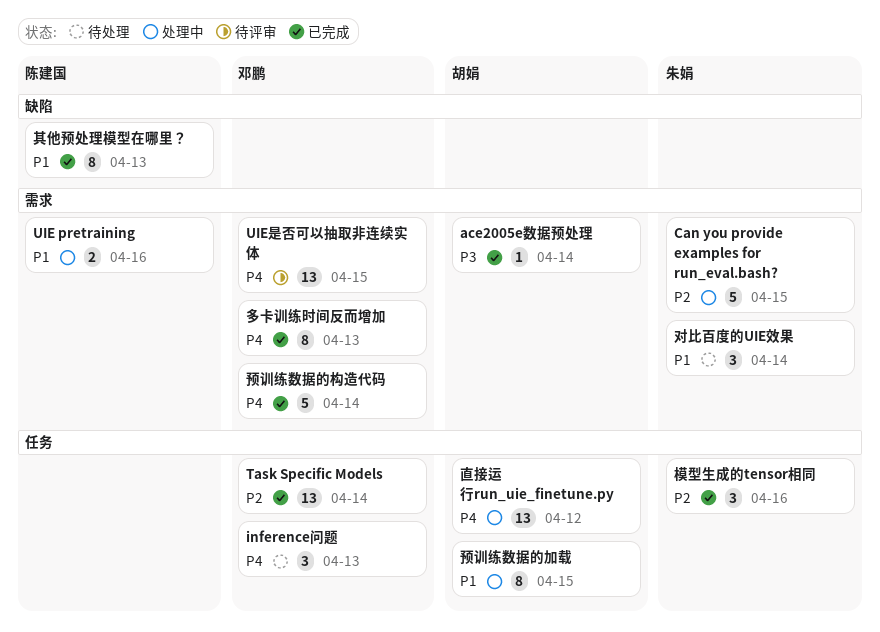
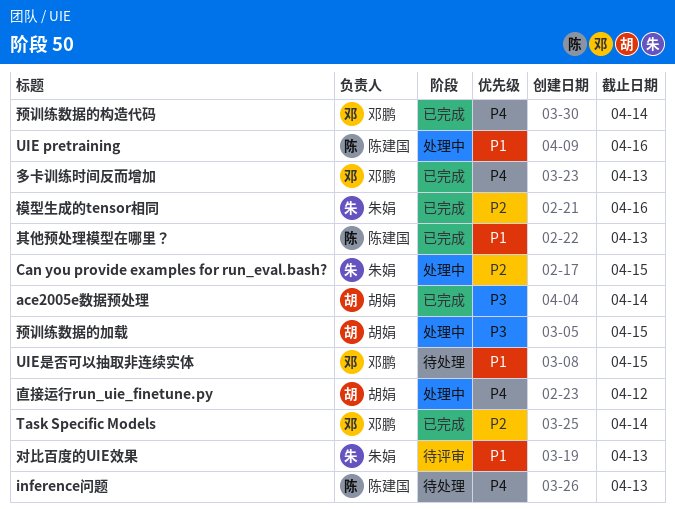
inference问题, owner: 邓鹏 -> 陈建国
UIE是否可以抽取非连续实体, status: 待评审 -> 待处理
UIE是否可以抽取非连续实体, priority: P4 -> P1
对比百度的UIE效果, status: 待处理 -> 待评审
对比百度的UIE效果, due: Apr 14 -> Apr 13
预训练数据的加载, priority: P1 -> P3

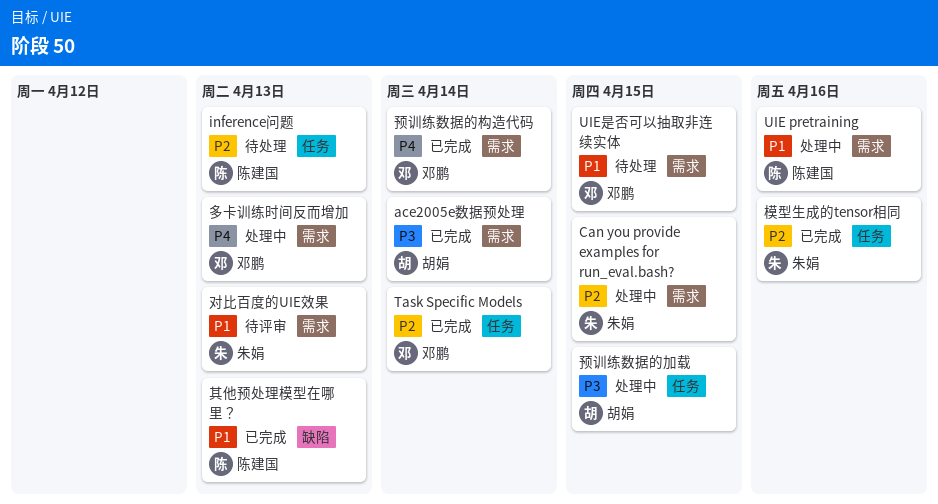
inference问题, priority: P4 -> P2
多卡训练时间反而增加, status: 已完成 -> 处理中
直接运行run_uie_finetune.py: present -> none

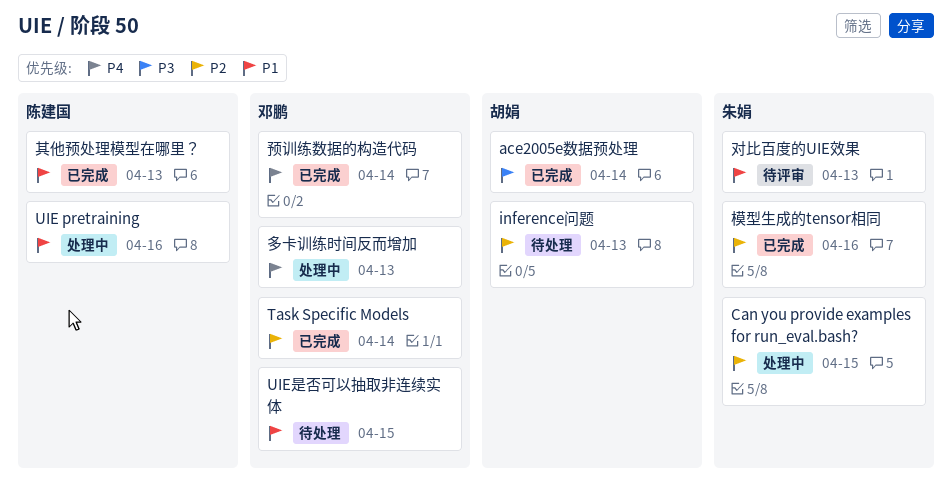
inference问题, owner: 陈建国 -> 胡娟
预训练数据的加载: present -> none

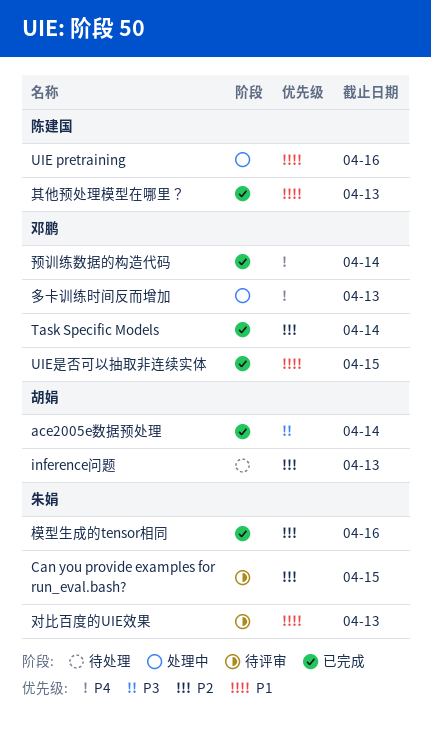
Can you provide examples for run_eval.bash?, status: 处理中 -> 待评审
UIE是否可以抽取非连续实体, status: 待处理 -> 已完成

